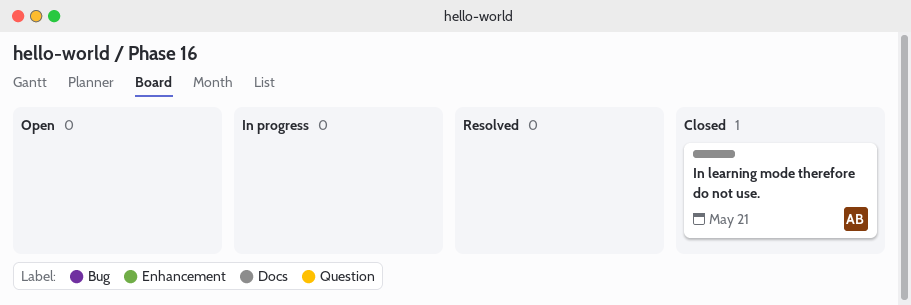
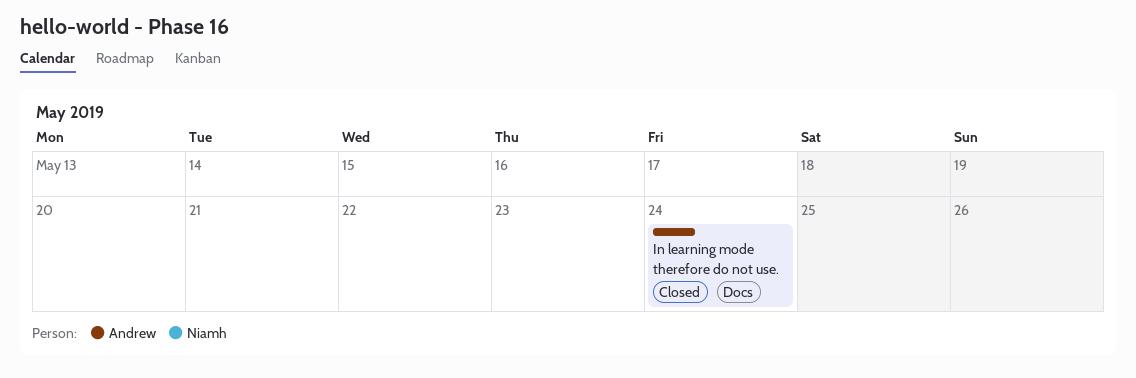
In learning mode therefore do not use., due: May 21 -> May 24

